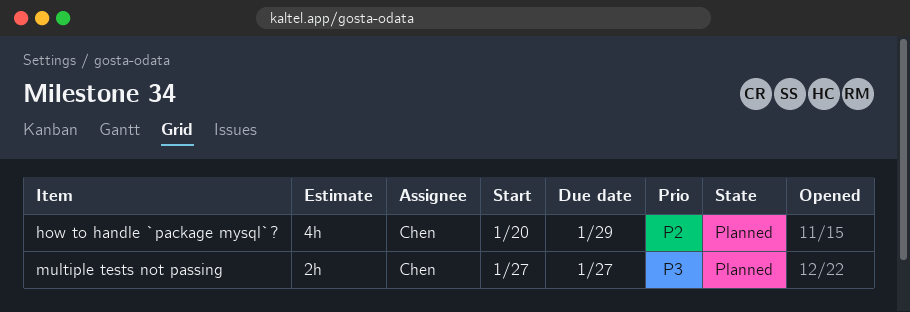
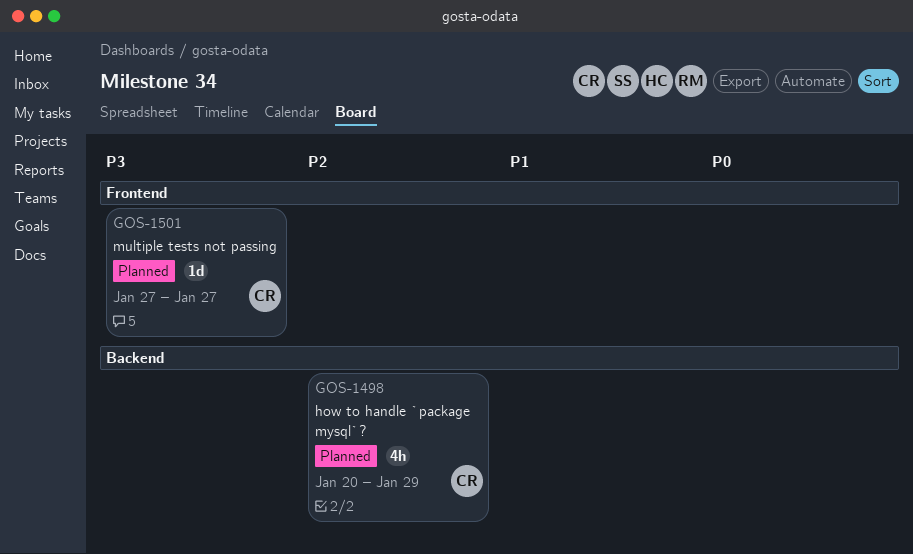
multiple tests not passing, estimate: 2h -> 1d

